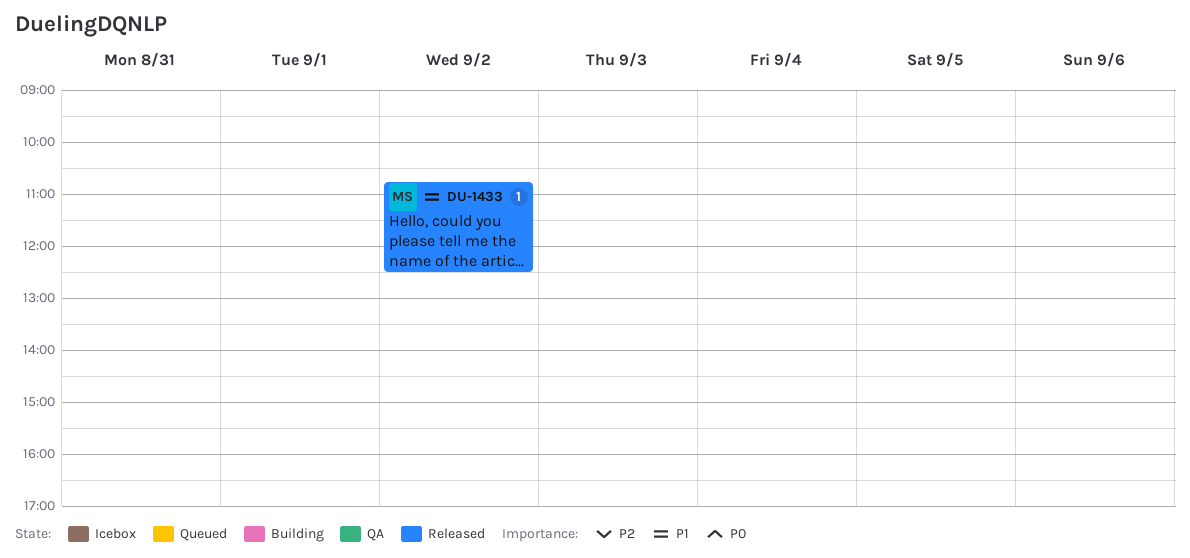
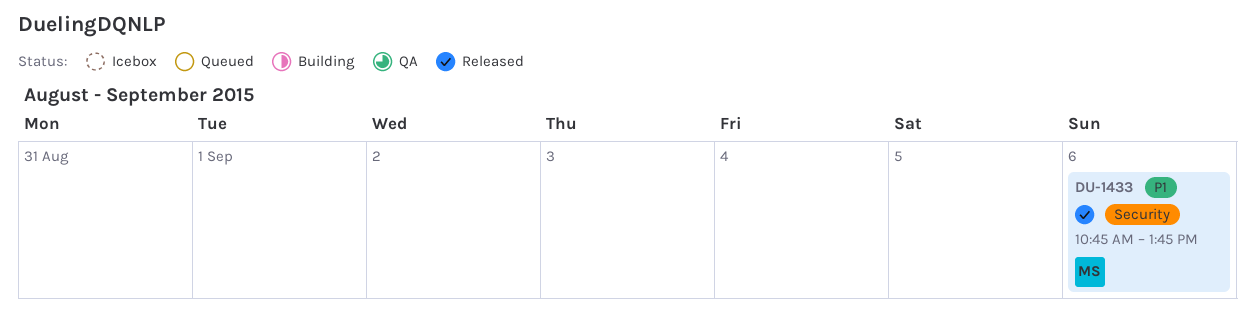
DU-1433, day: Sep 2 -> Sep 6
DU-1433, ends: 12:30 -> 13:45

